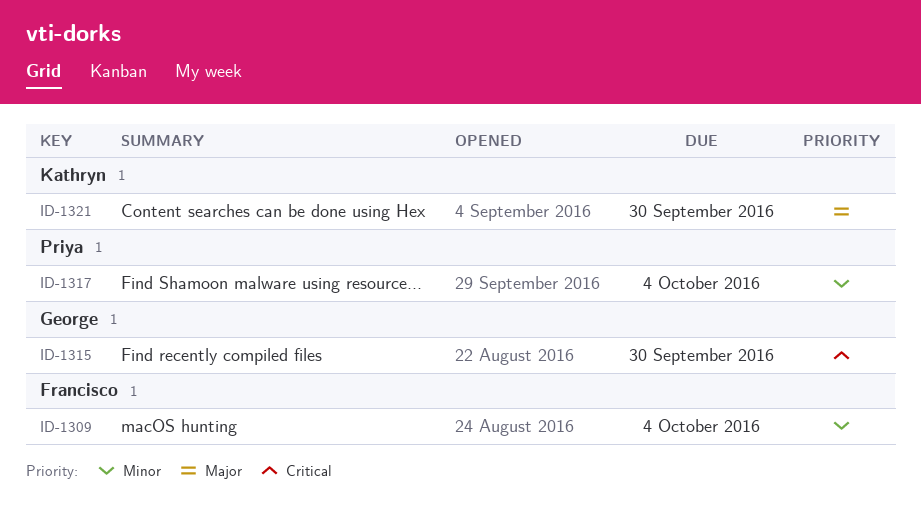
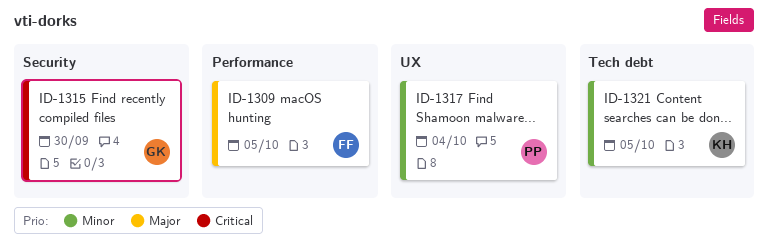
ID-1309, priority: Minor -> Major
ID-1309, due: Oct 4 -> Oct 5
ID-1321, priority: Major -> Minor
ID-1321, due: Sep 30 -> Oct 5

